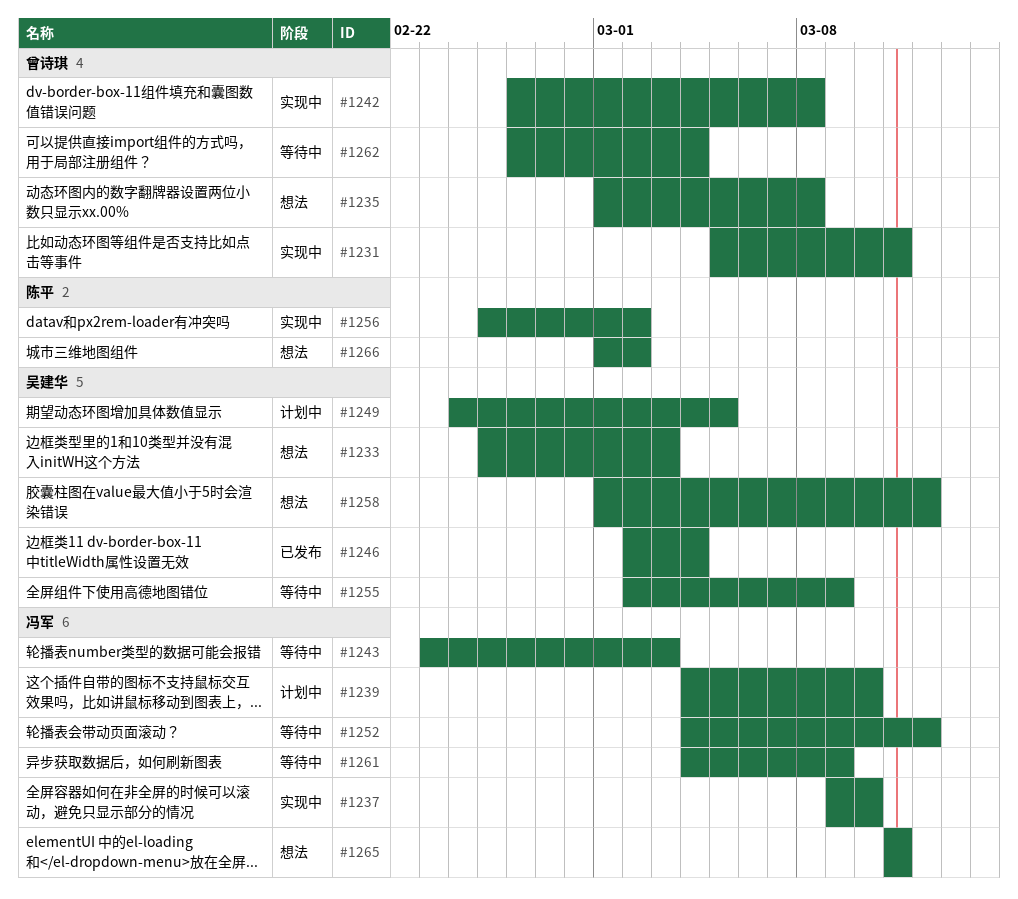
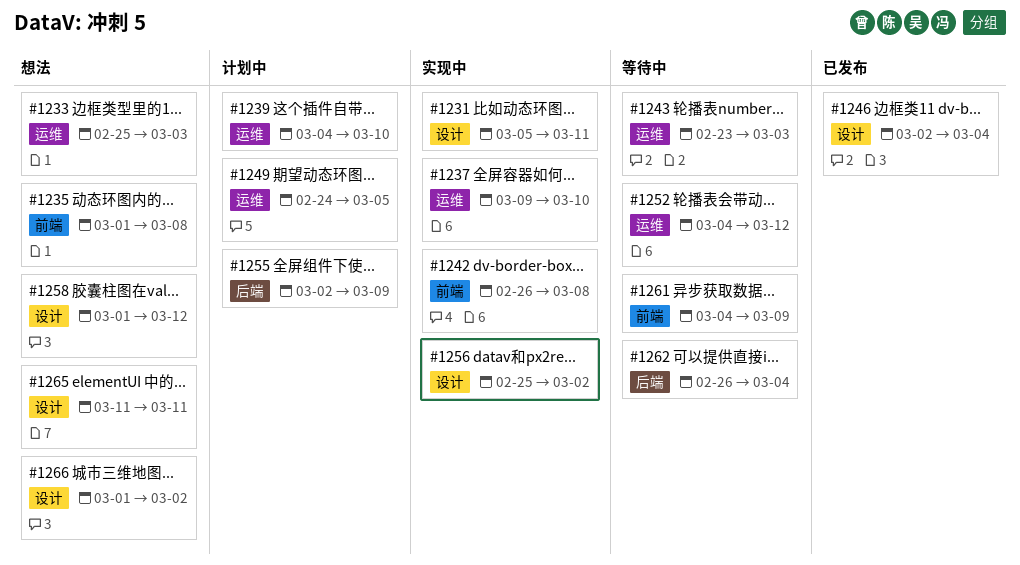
#1255, status: 等待中 -> 计划中

